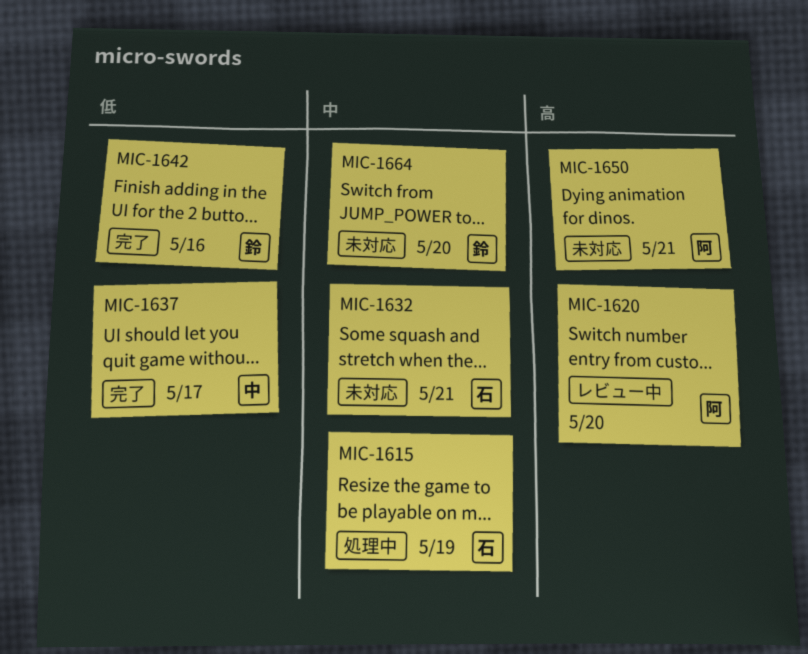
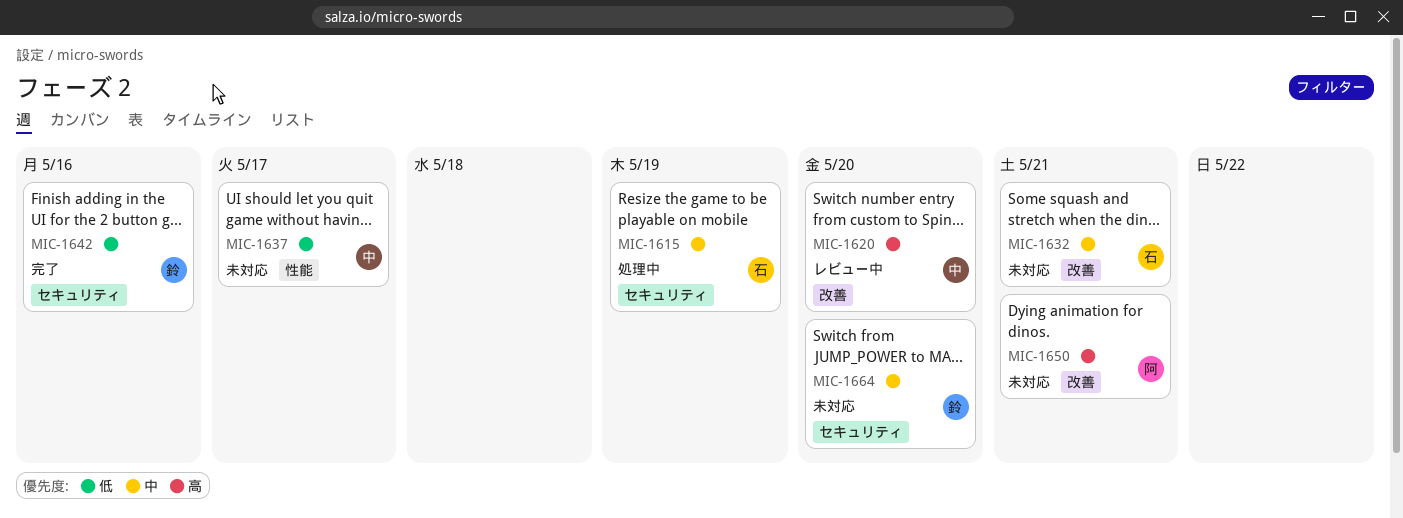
MIC-1620, owner: 阿 -> 中
MIC-1637, status: 完了 -> 未対応

